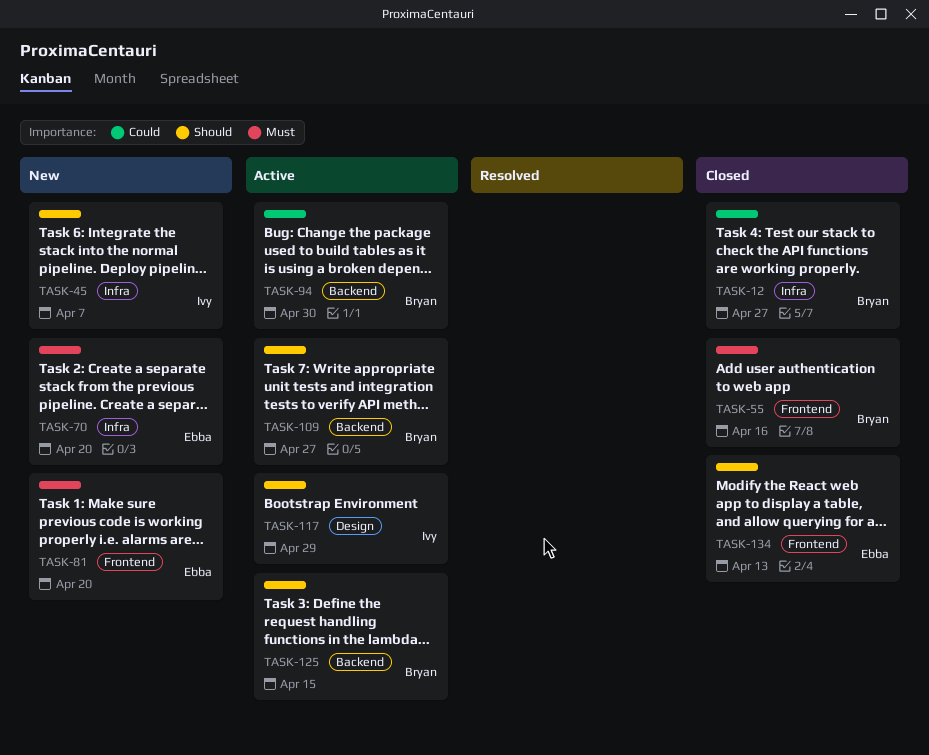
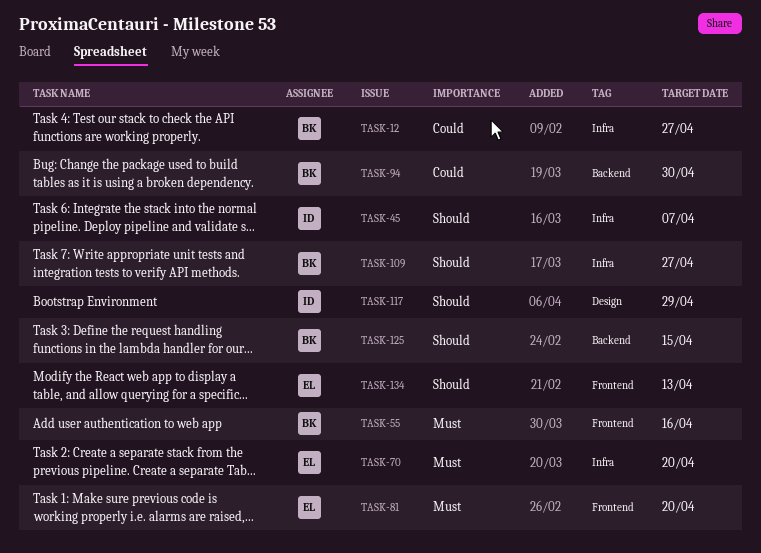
TASK-109, label: Backend -> Infra

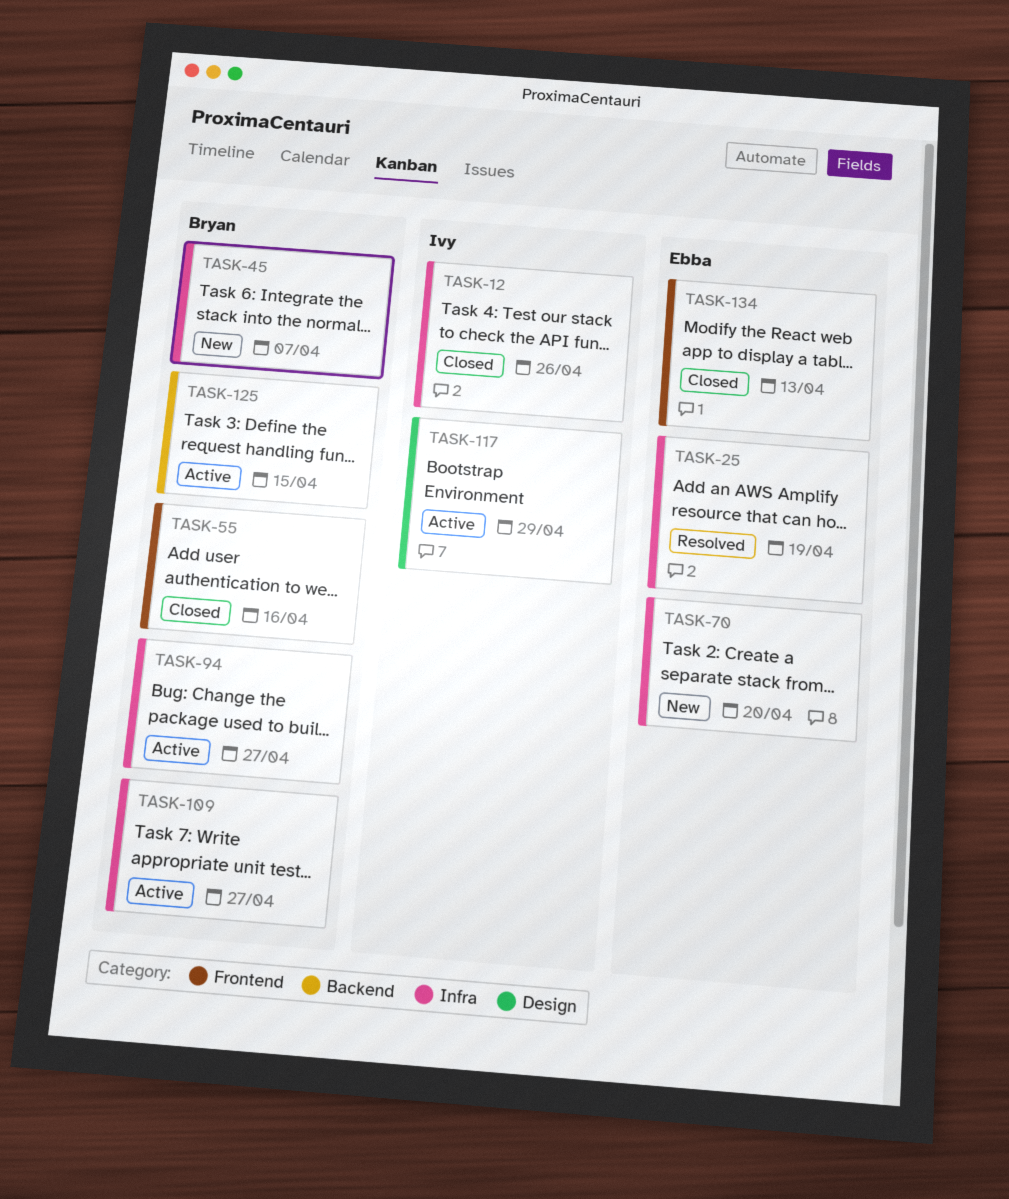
TASK-12, owner: Bryan -> Ivy
TASK-12, due: Apr 27 -> Apr 26
TASK-25: none -> present
TASK-45, owner: Ivy -> Bryan
TASK-81: present -> none
TASK-94, label: Backend -> Infra
TASK-94, due: Apr 30 -> Apr 27

